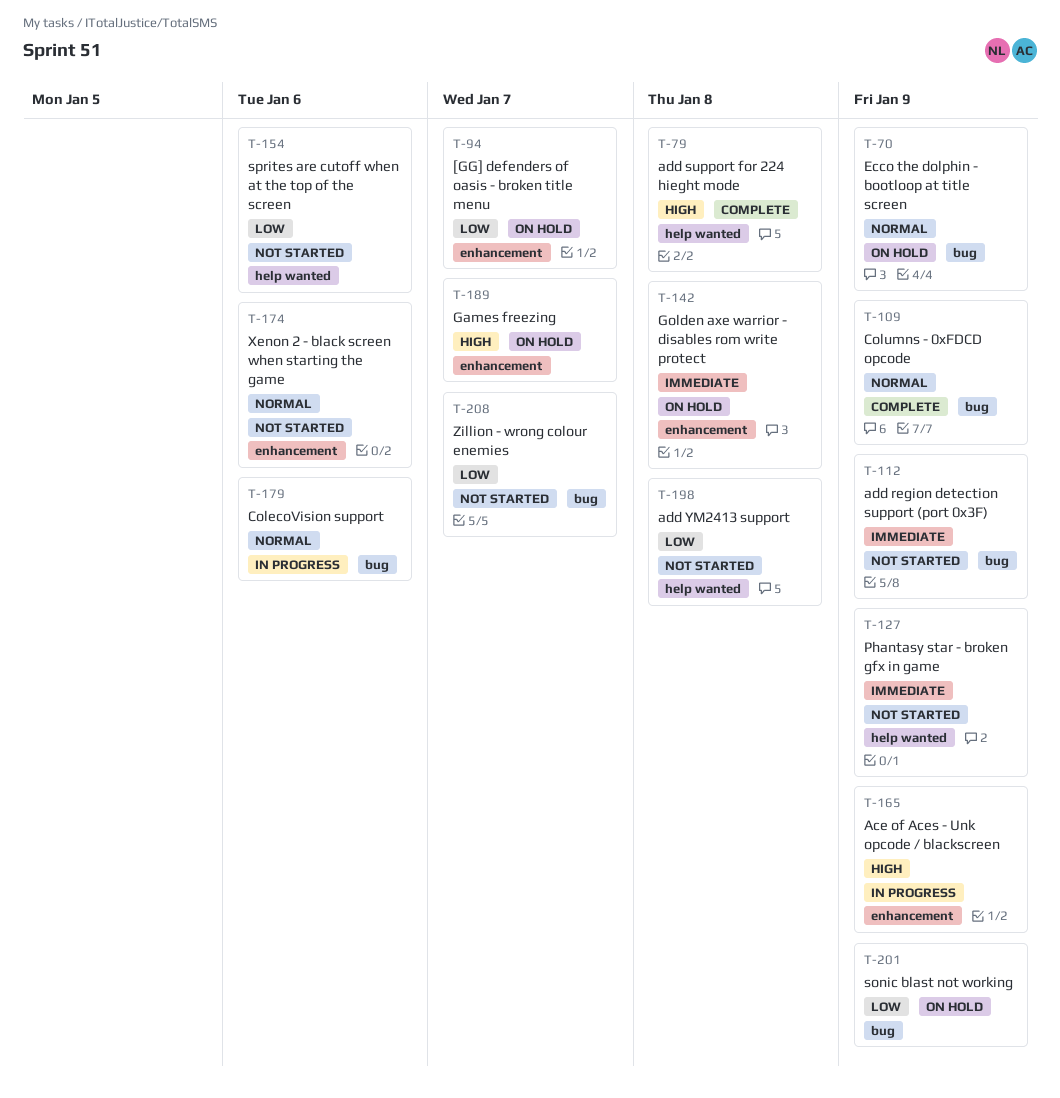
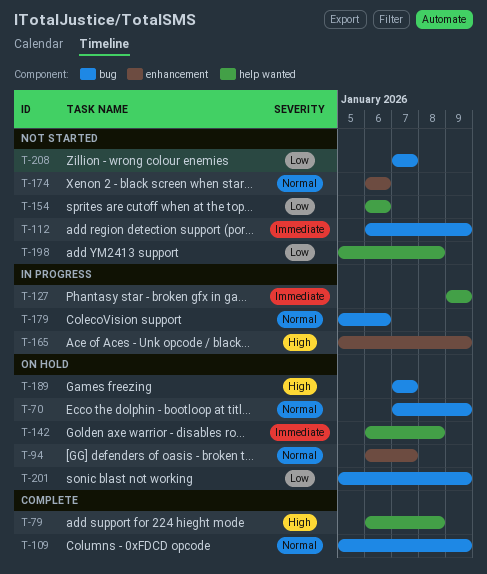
T-94, priority: Low -> Normal
T-127, status: Not started -> In progress
T-142, label: enhancement -> help wanted
T-189, label: enhancement -> bug

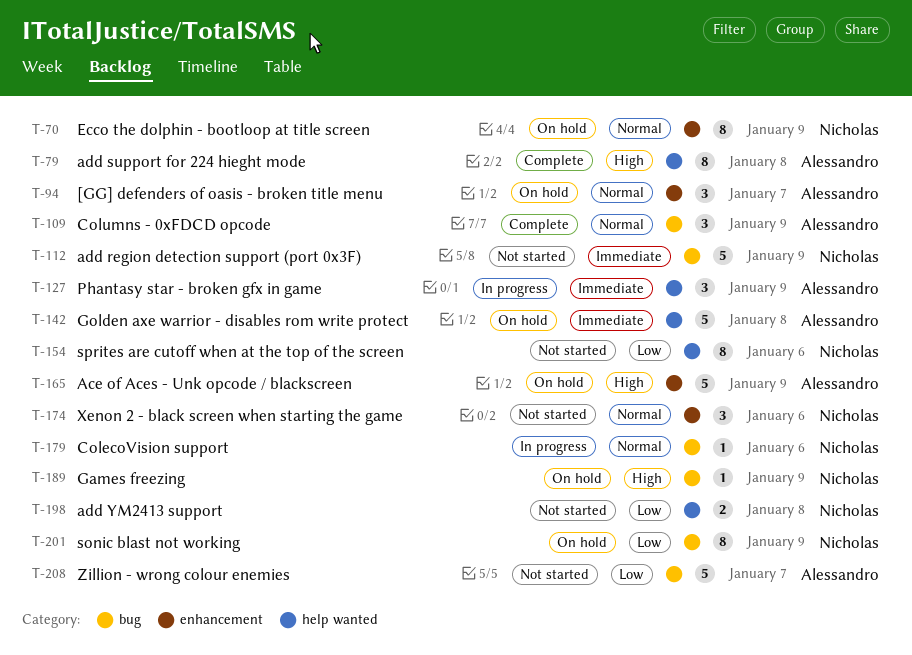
T-70, label: bug -> enhancement
T-165, status: In progress -> On hold
T-189, due: Jan 7 -> Jan 9

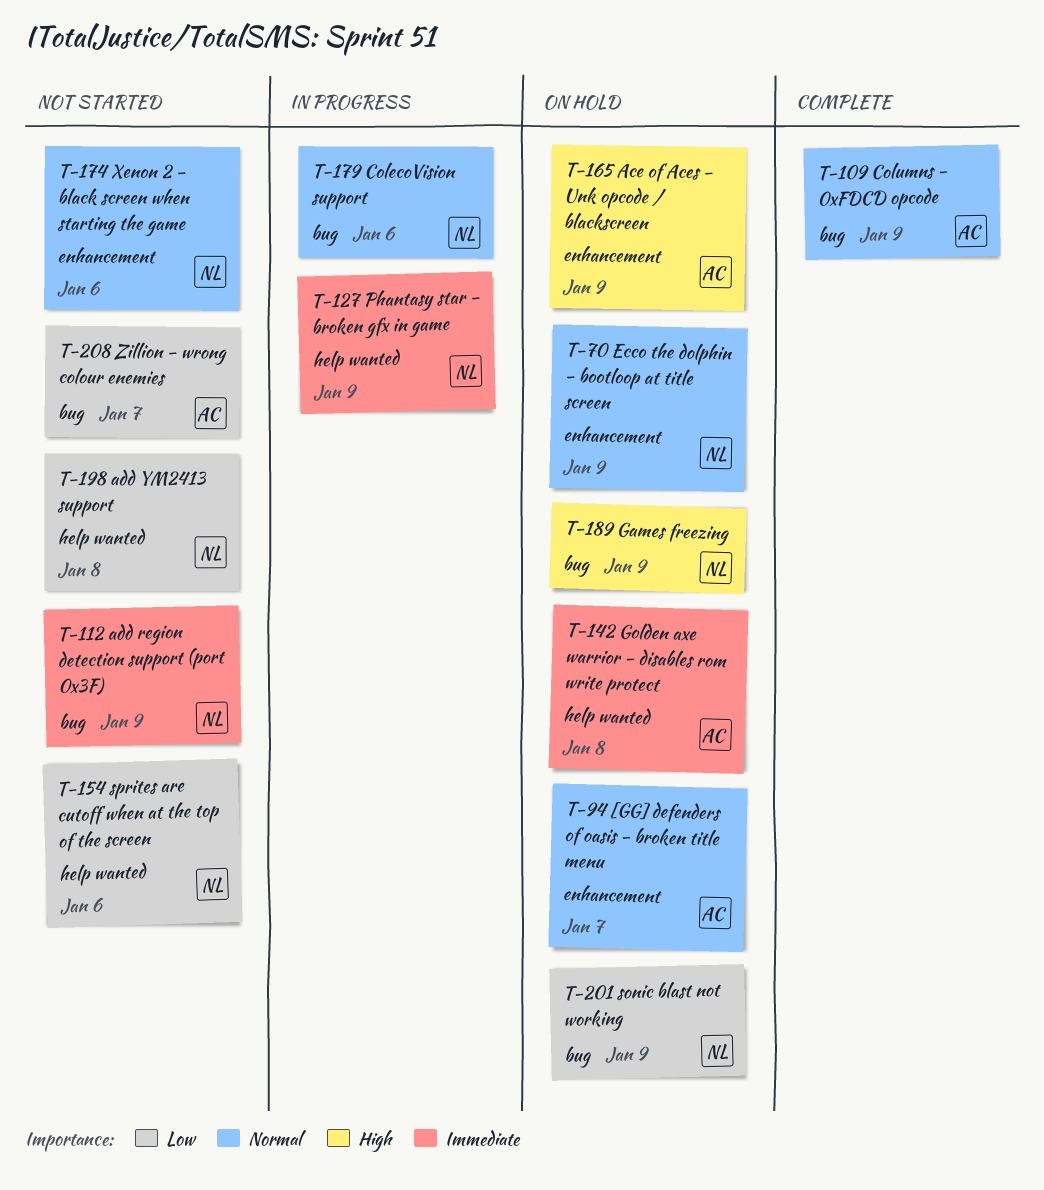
T-79: present -> none
T-127, owner: Alessandro -> Nicholas

